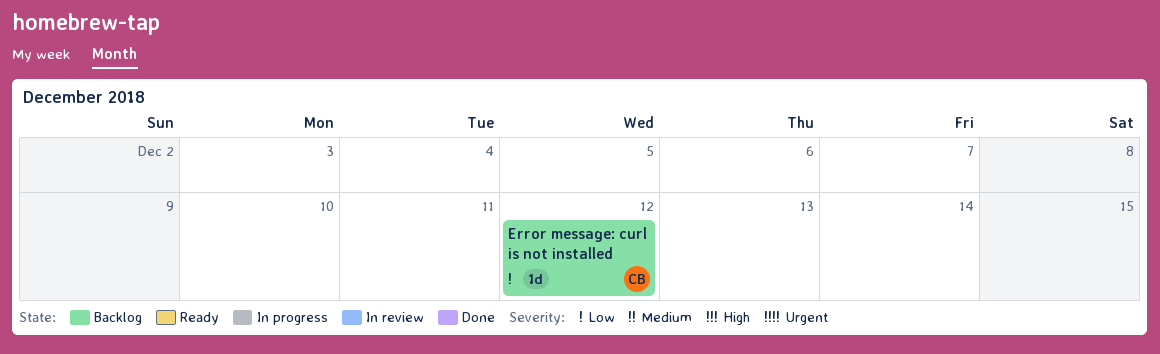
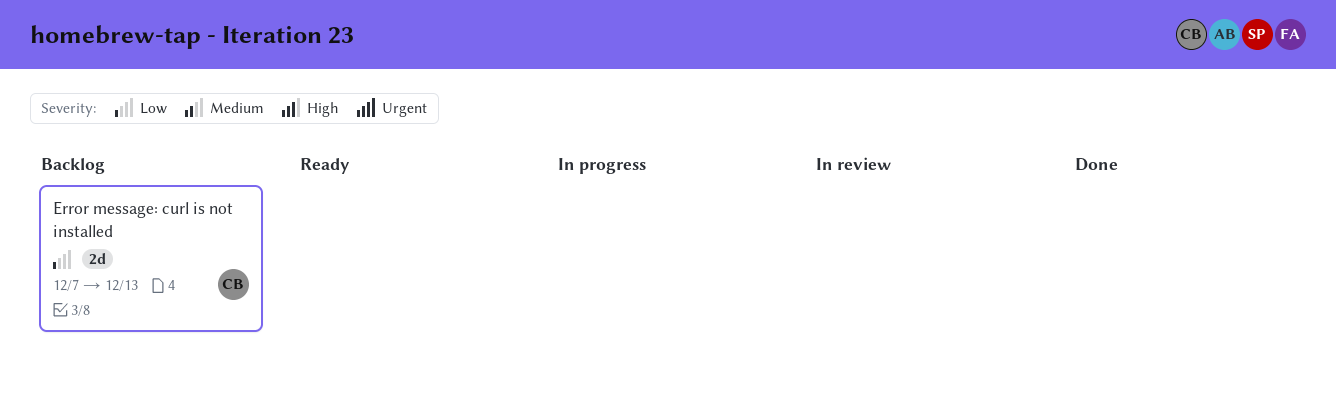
Error message: curl is not installed, estimate: 1d -> 2d
Error message: curl is not installed, due: Dec 12 -> Dec 13

